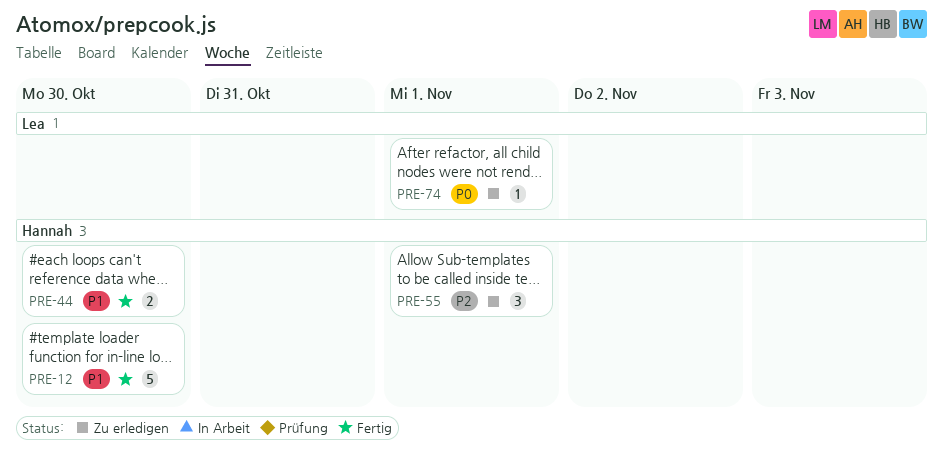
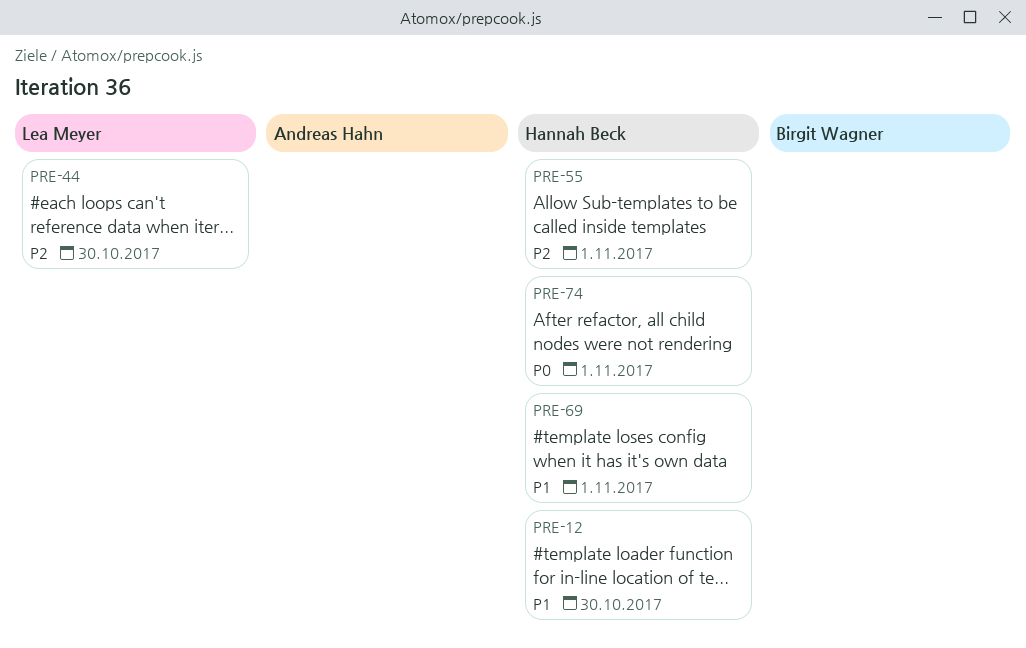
PRE-44, owner: Hannah Beck -> Lea Meyer
PRE-44, priority: P1 -> P2
PRE-69: none -> present
PRE-74, owner: Lea Meyer -> Hannah Beck

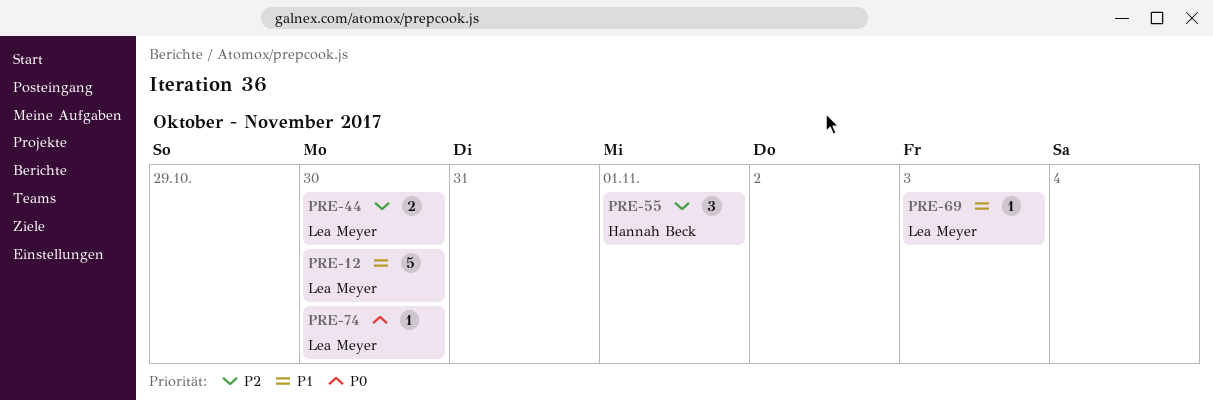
PRE-12, owner: Hannah Beck -> Lea Meyer
PRE-69, owner: Hannah Beck -> Lea Meyer
PRE-69, due: Nov 1 -> Nov 3
PRE-74, owner: Hannah Beck -> Lea Meyer
PRE-74, due: Nov 1 -> Oct 30

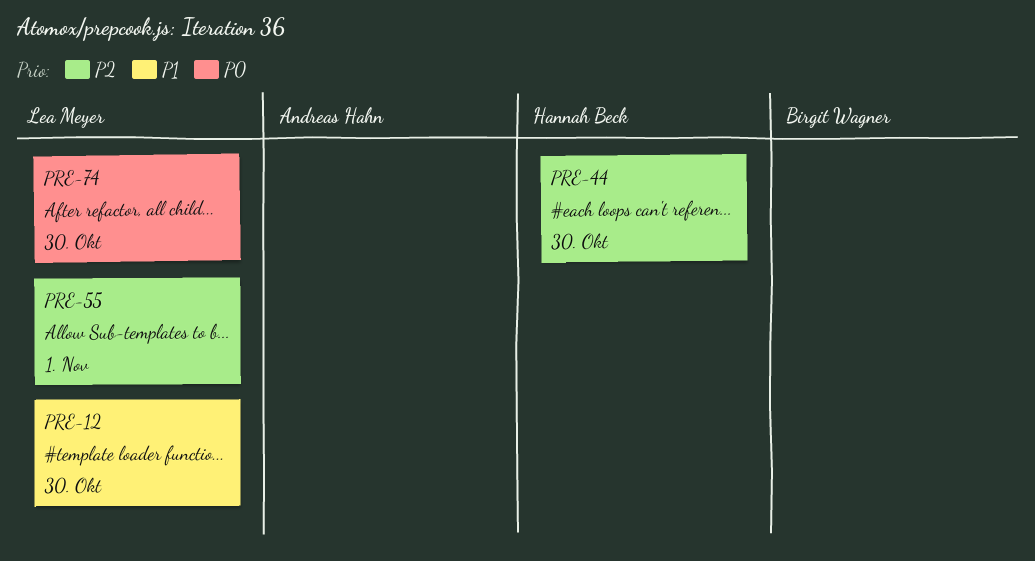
PRE-44, owner: Lea Meyer -> Hannah Beck
PRE-55, owner: Hannah Beck -> Lea Meyer
PRE-69: present -> none

